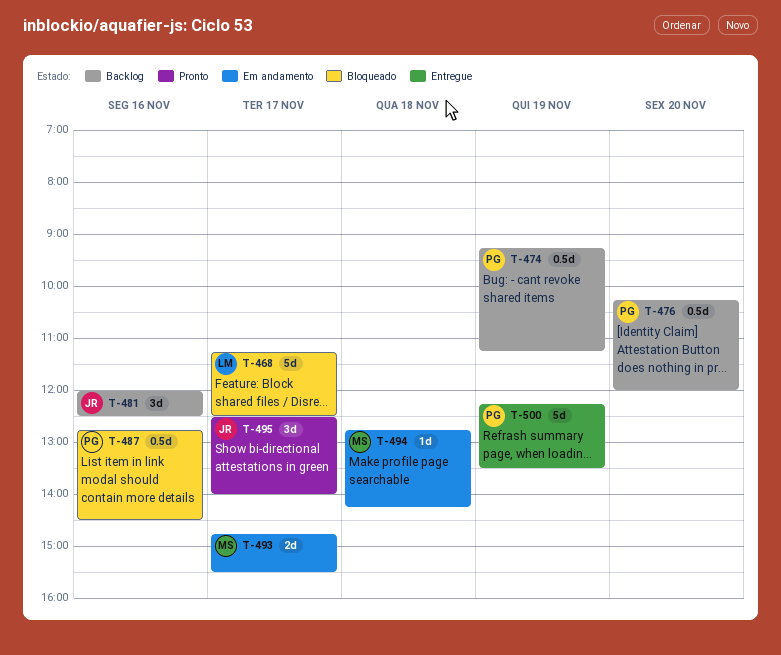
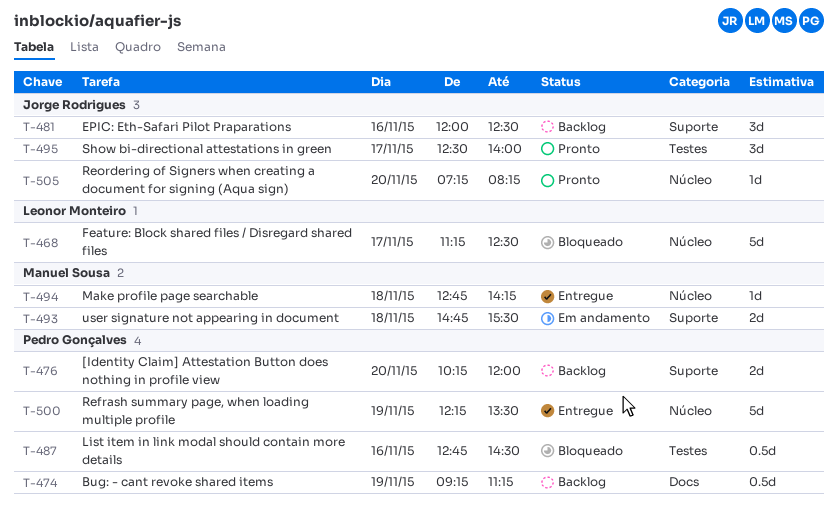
T-476, estimate: 0.5d -> 2d
T-493, day: Nov 17 -> Nov 18
T-494, status: Em andamento -> Entregue
T-505: none -> present

